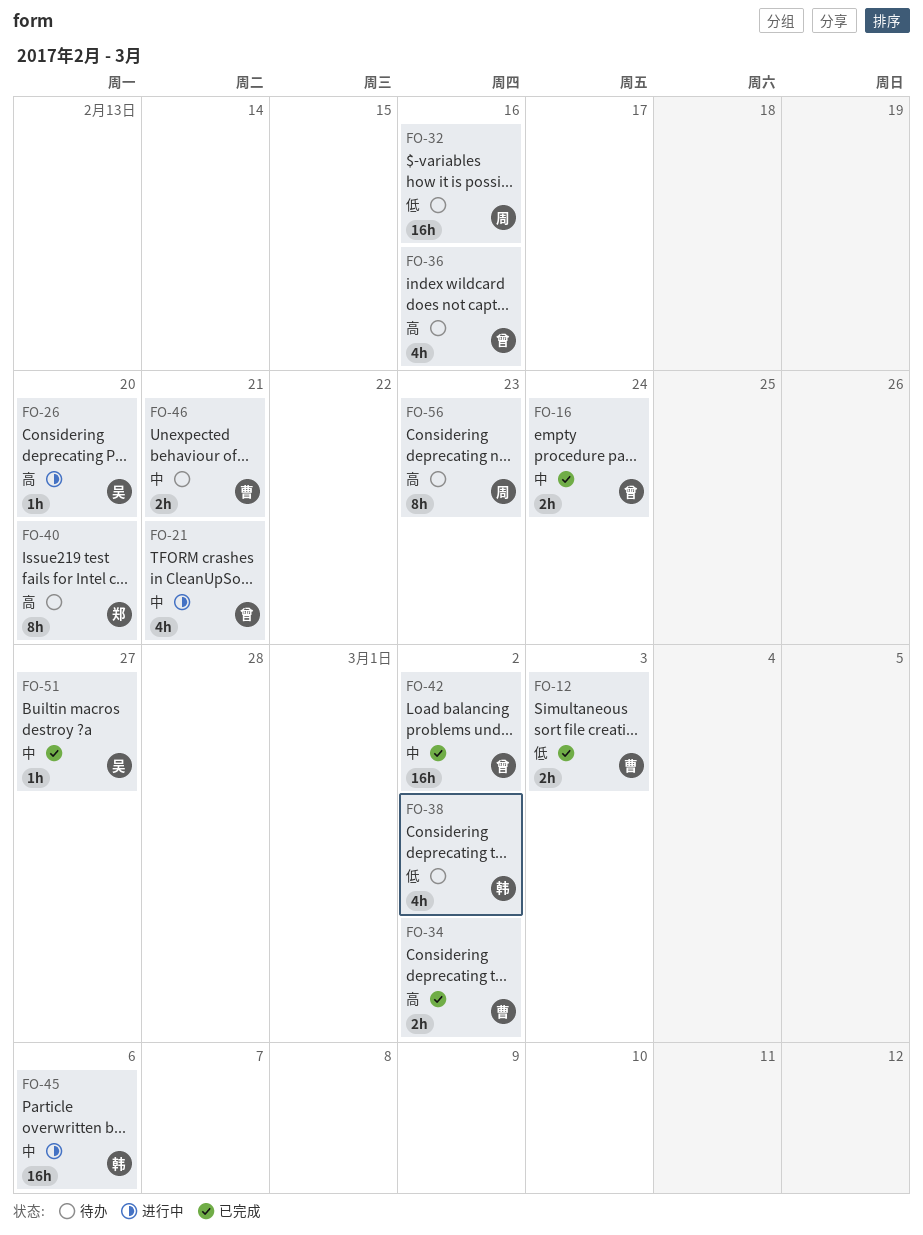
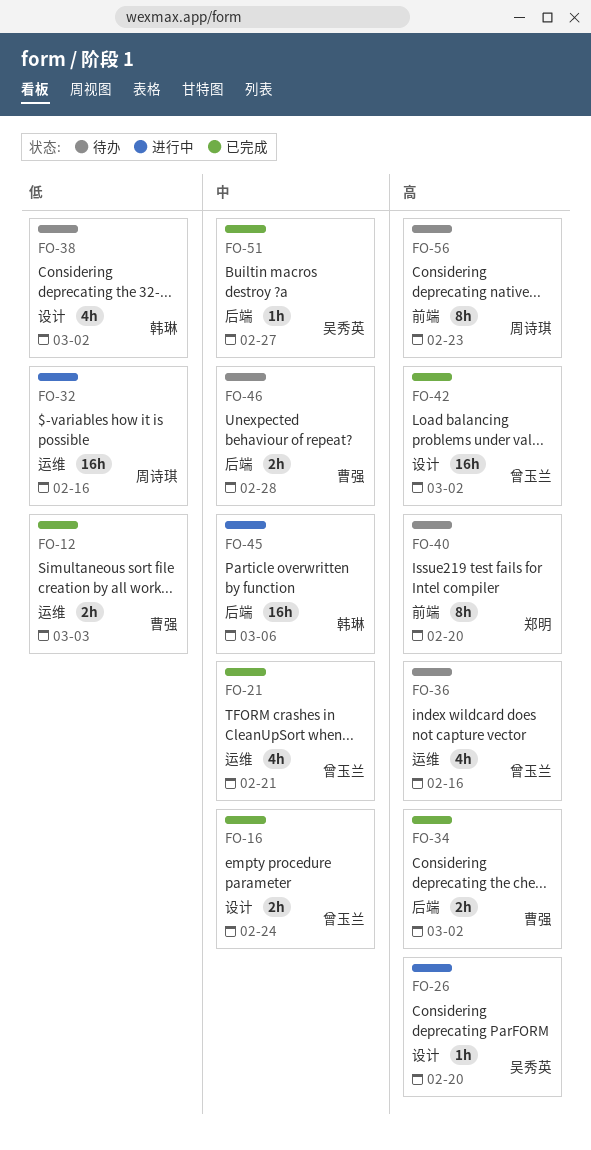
FO-21, status: 进行中 -> 已完成
FO-32, status: 待办 -> 进行中
FO-42, priority: 中 -> 高
FO-46, due: Feb 21 -> Feb 28

